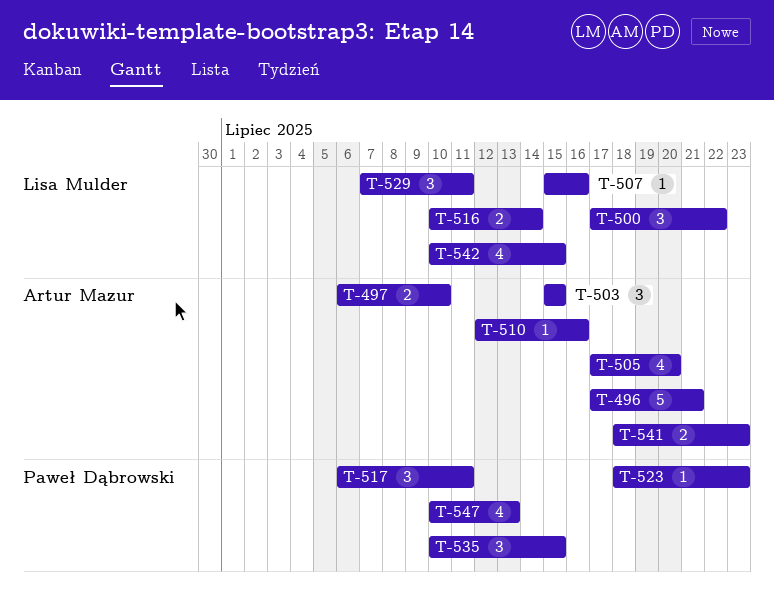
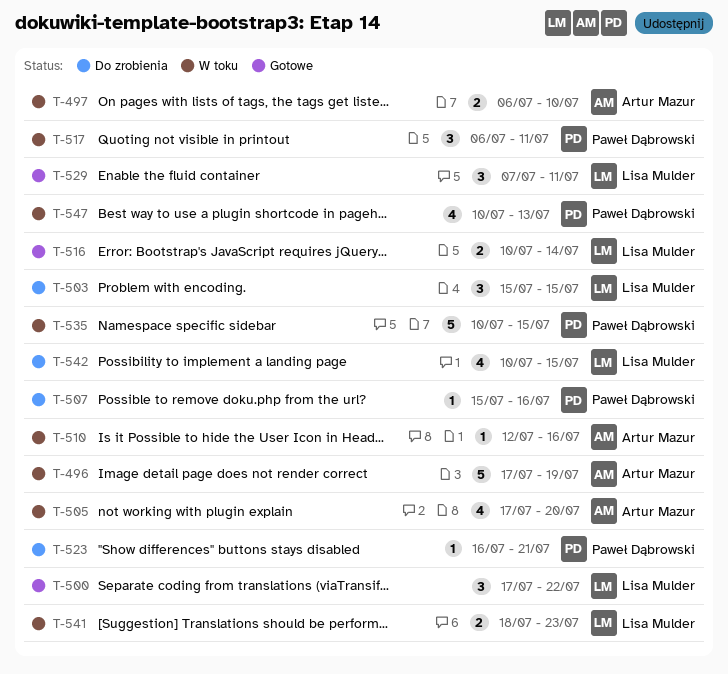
T-496, due: Jul 21 -> Jul 19
T-503, owner: Artur Mazur -> Lisa Mulder
T-507, owner: Lisa Mulder -> Paweł Dąbrowski
T-523, start: Jul 18 -> Jul 16
T-523, due: Jul 23 -> Jul 21
T-535, estimate: 3 -> 5
T-541, owner: Artur Mazur -> Lisa Mulder

